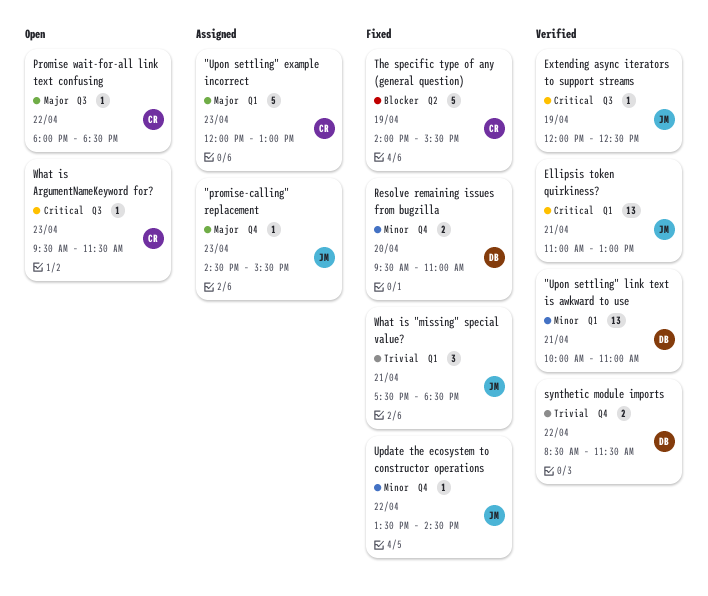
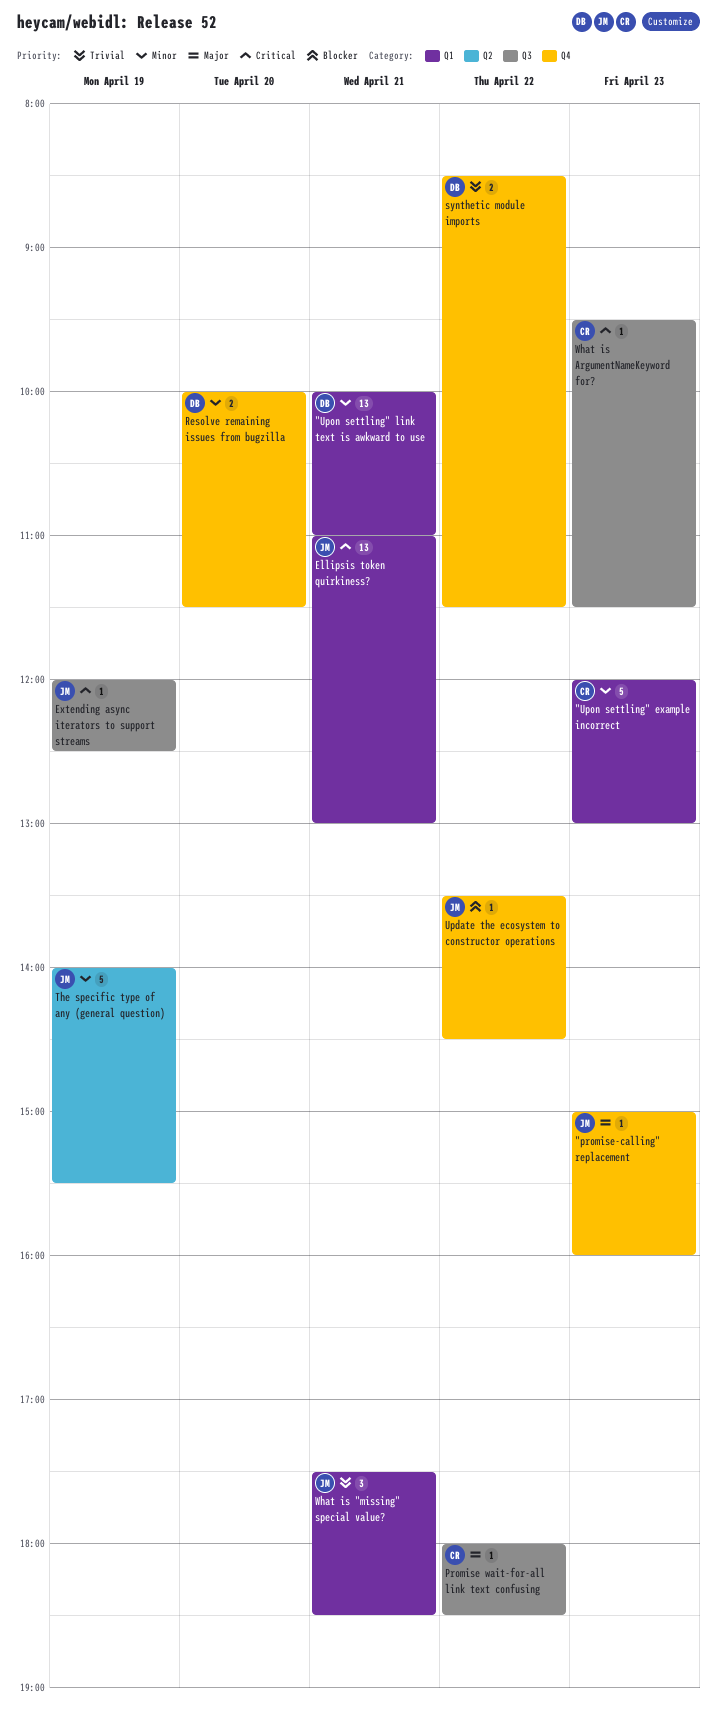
"promise-calling" replacement, begins: 14:30 -> 15:00
"promise-calling" replacement, ends: 15:30 -> 16:00
"Upon settling" example incorrect, priority: Major -> Minor
Resolve remaining issues from bugzilla, begins: 09:30 -> 10:00
Resolve remaining issues from bugzilla, ends: 11:00 -> 11:30
The specific type of any (general question), owner: CR -> JM
The specific type of any (general question), priority: Blocker -> Minor
Update the ecosystem to constructor operations, priority: Minor -> Blocker

